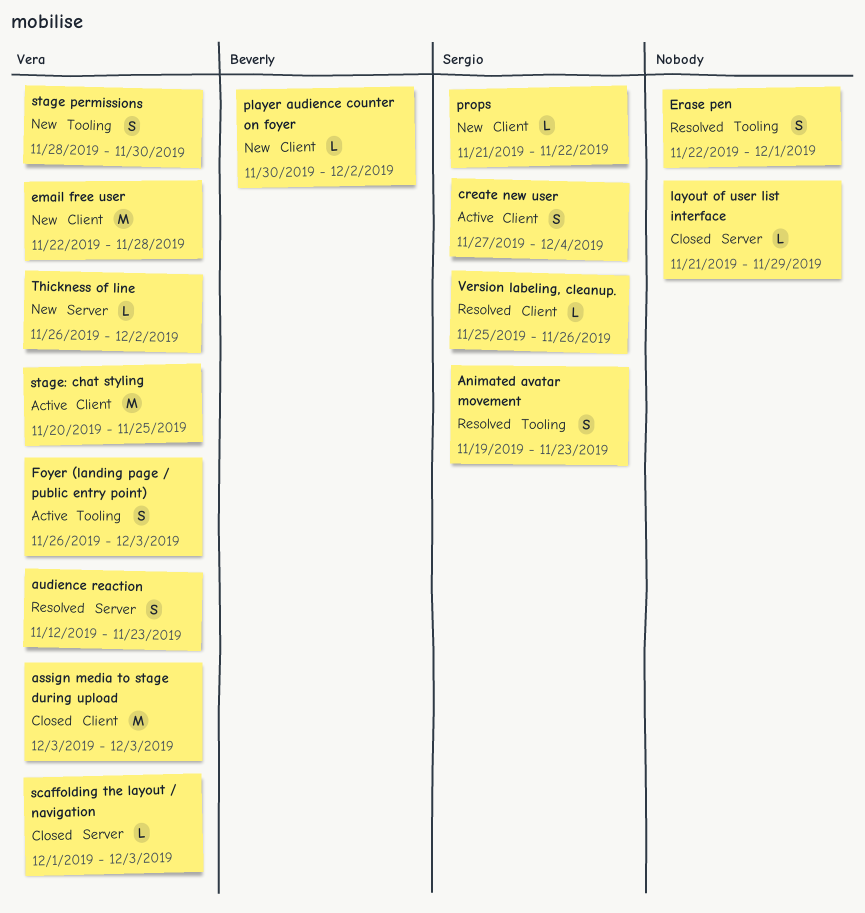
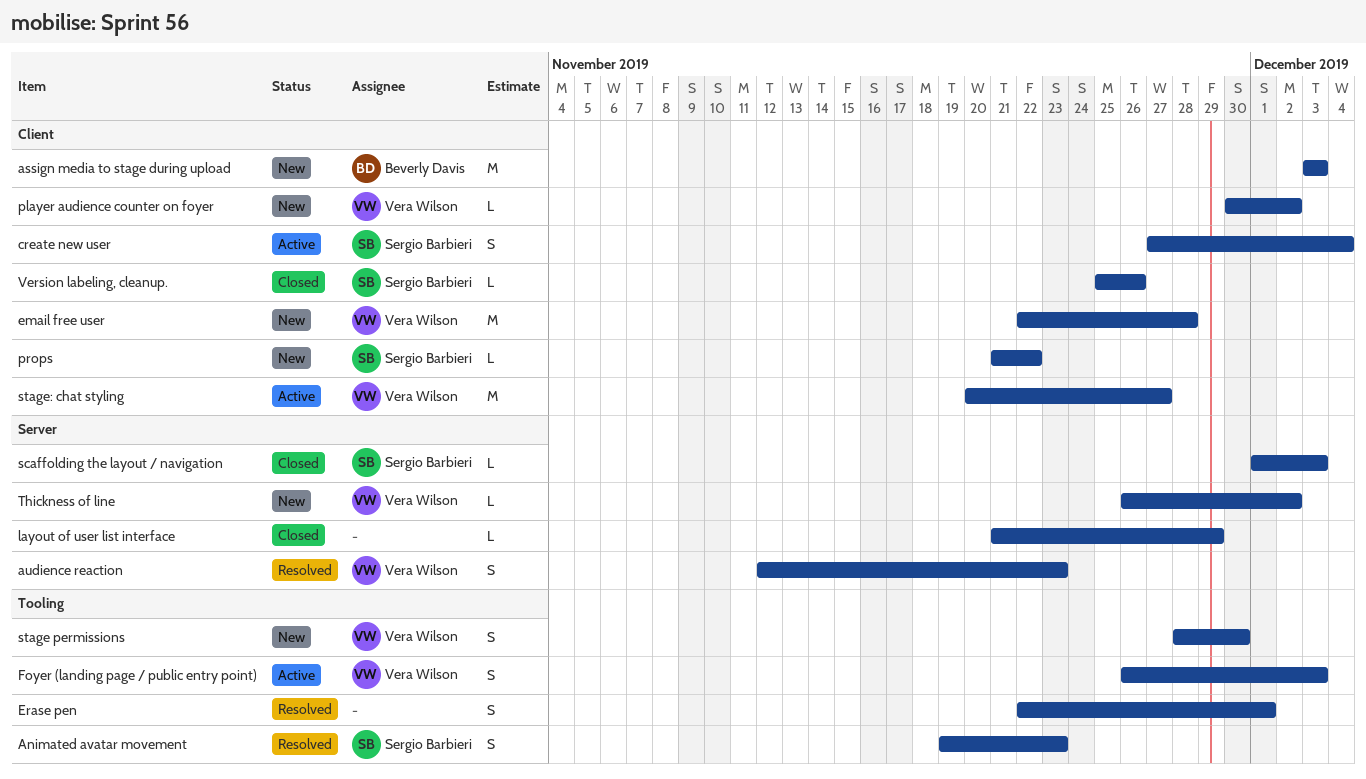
assign media to stage during upload, status: Closed -> New
assign media to stage during upload, owner: Vera Wilson -> Beverly Davis
player audience counter on foyer, owner: Beverly Davis -> Vera Wilson
scaffolding the layout / navigation, owner: Vera Wilson -> Sergio Barbieri
stage: chat styling, due: Nov 25 -> Nov 27
Version labeling, cleanup., status: Resolved -> Closed

